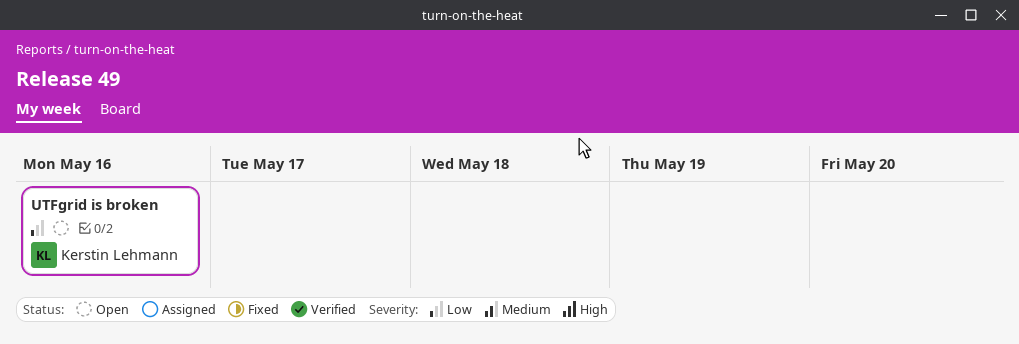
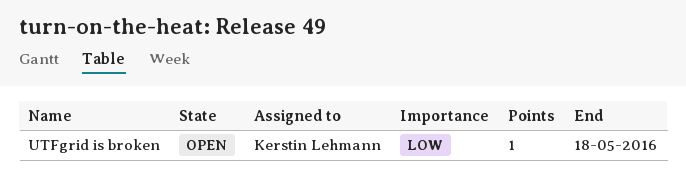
UTFgrid is broken, due: May 16 -> May 18

